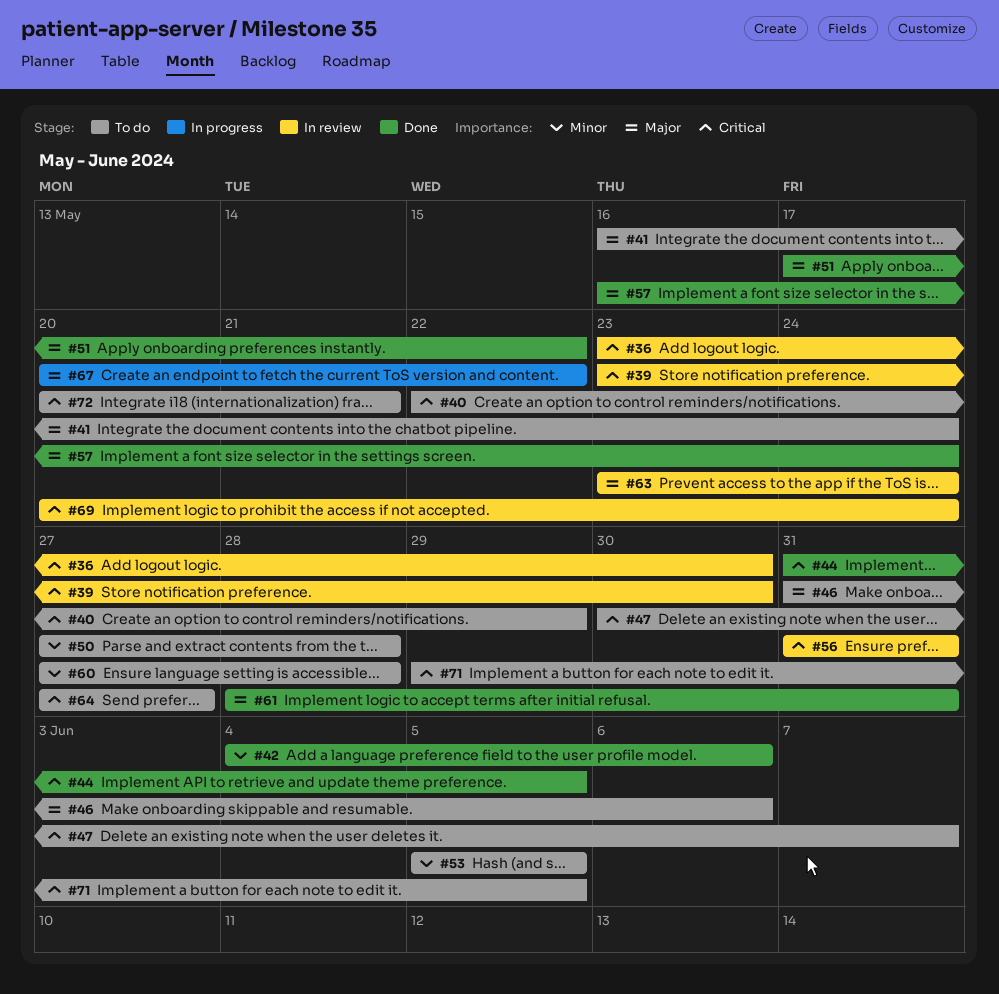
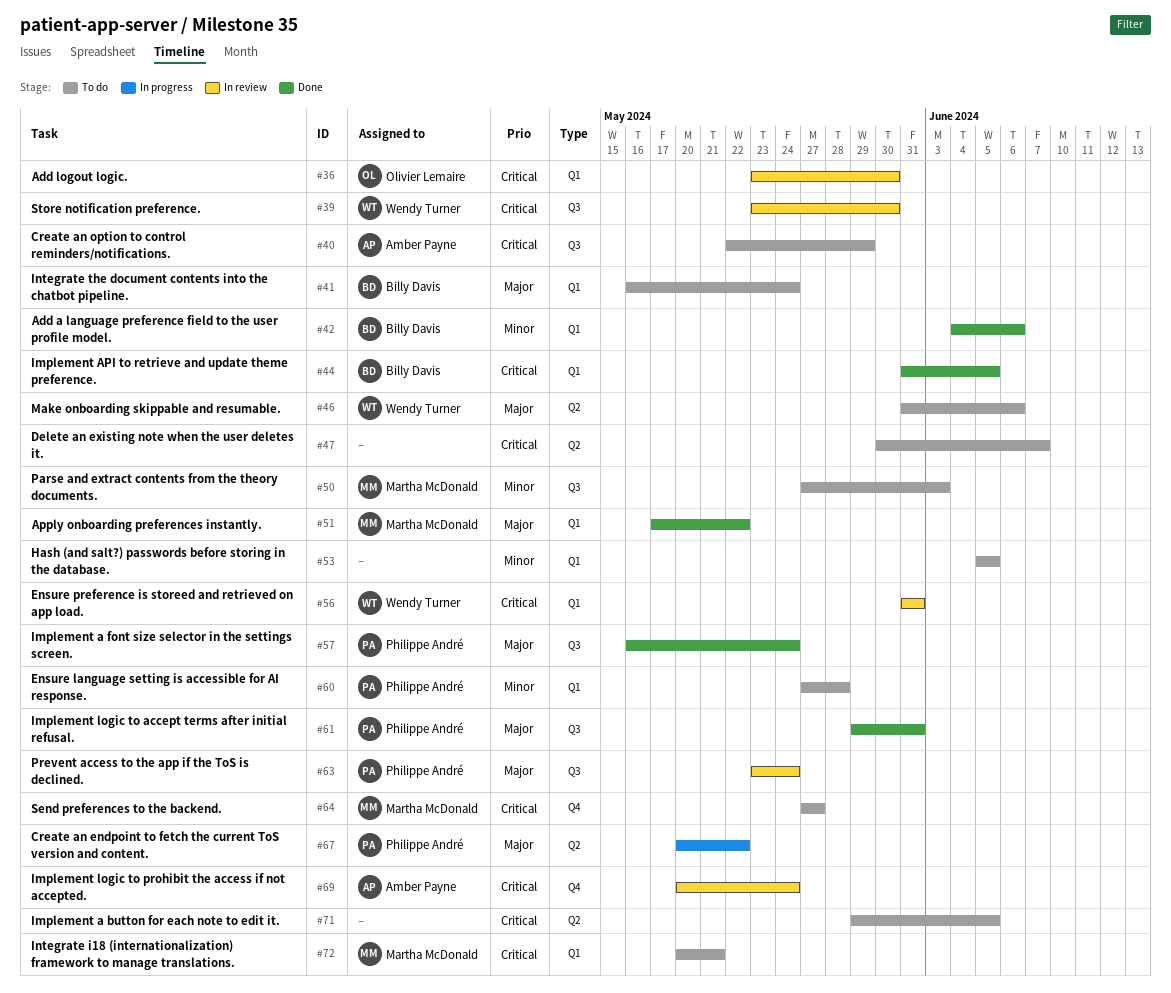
#50, due: May 28 -> Jun 3
#61, start: May 28 -> May 29

